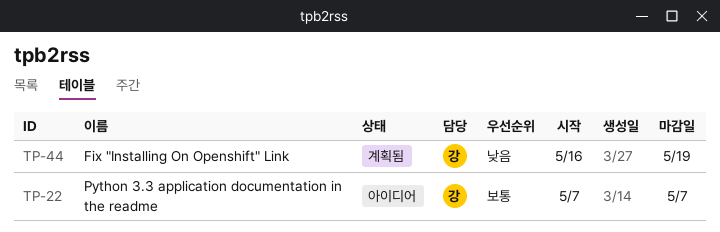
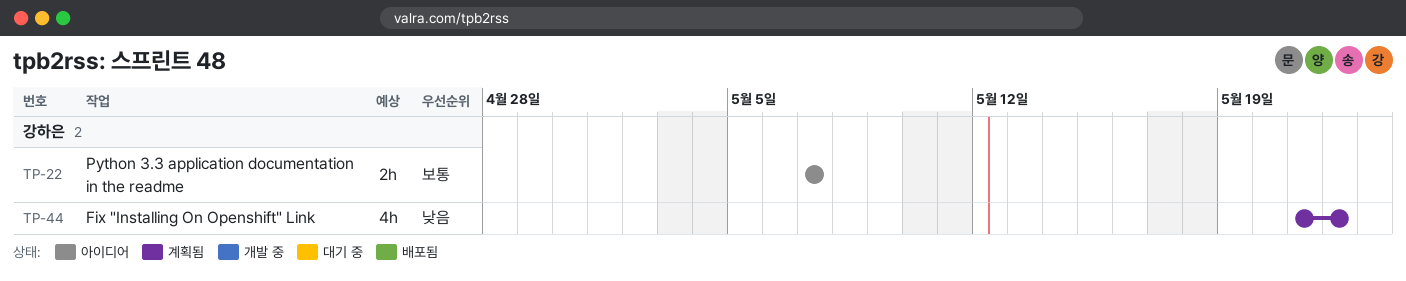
TP-44, start: May 16 -> May 21
TP-44, due: May 19 -> May 22

